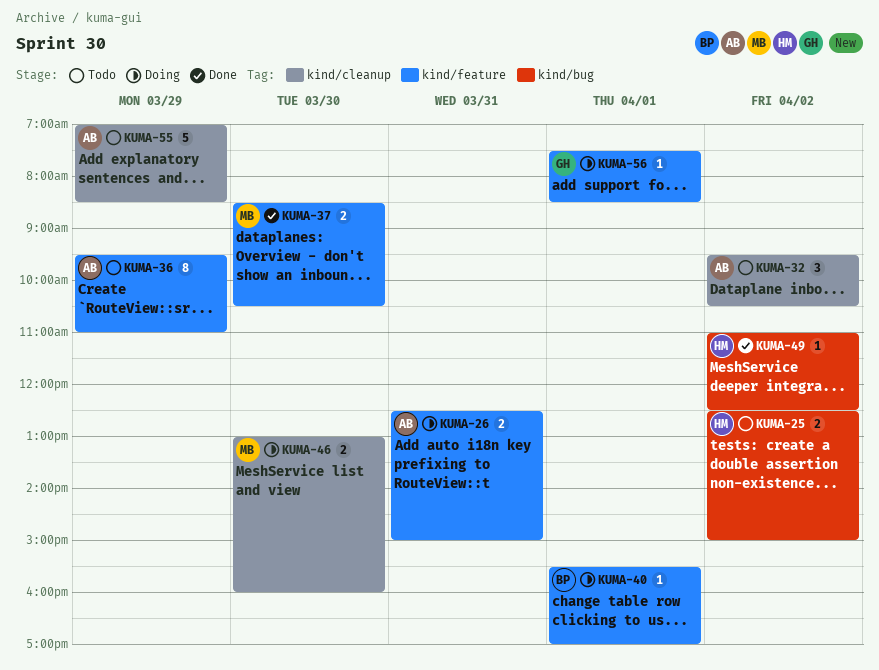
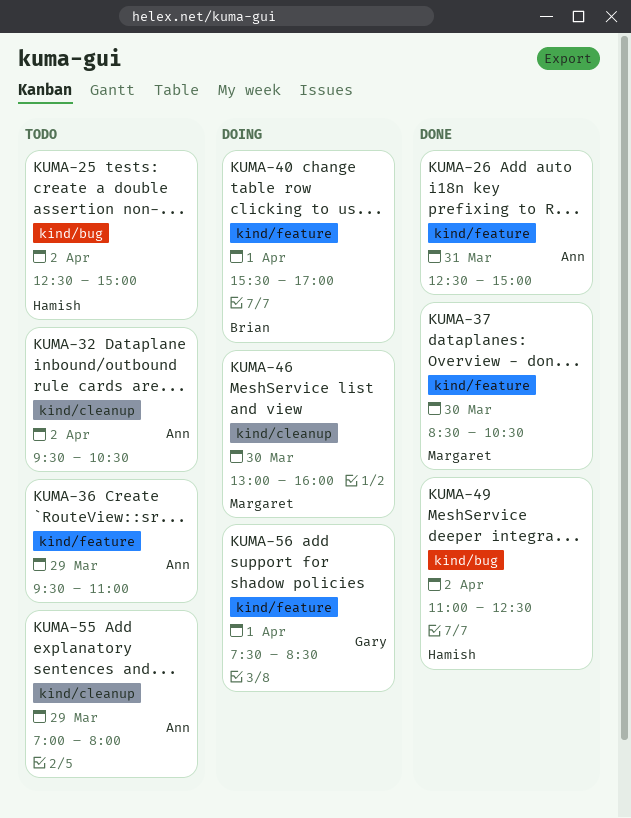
KUMA-26, status: Doing -> Done
KUMA-55, ends: 08:30 -> 08:00

